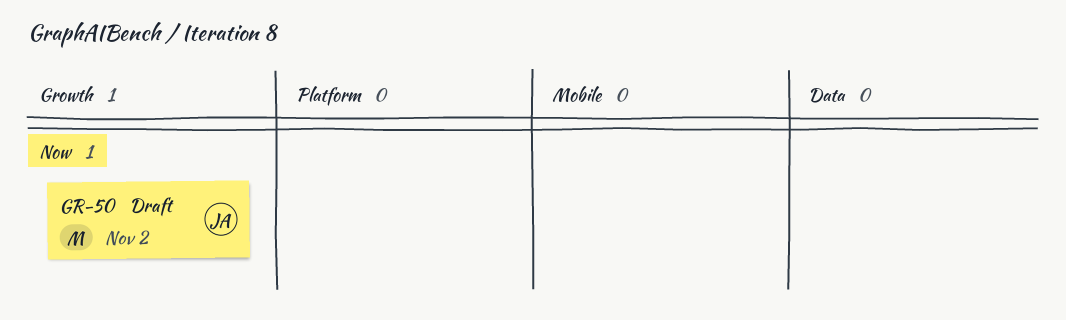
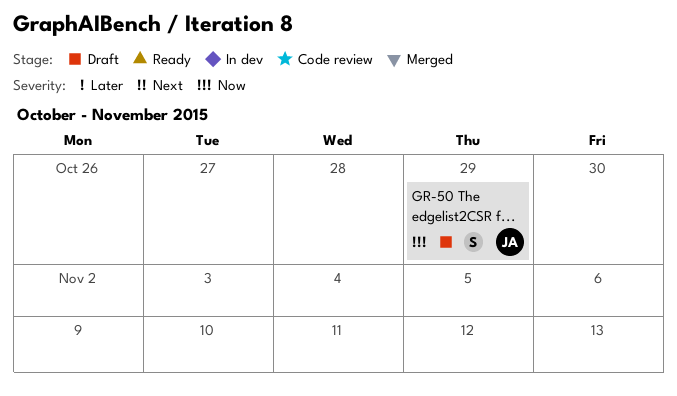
GR-50, estimate: M -> S
GR-50, due: Nov 2 -> Oct 29

